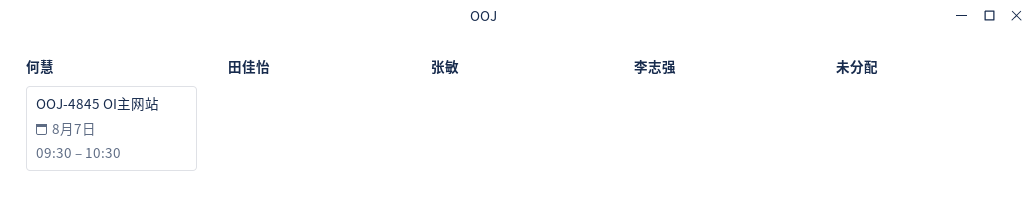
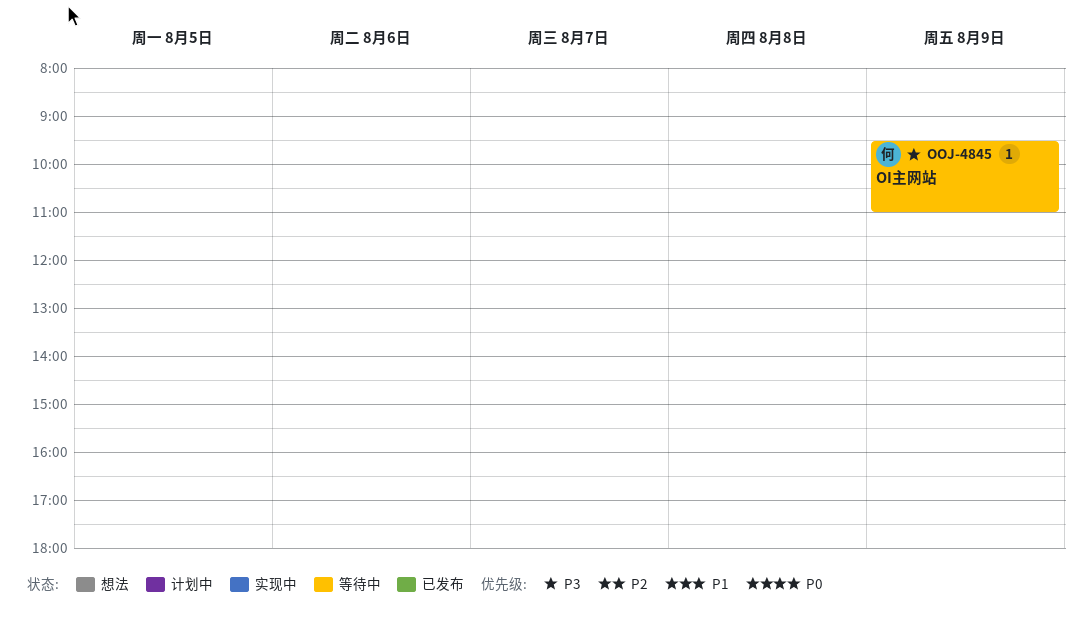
OOJ-4845, day: Aug 7 -> Aug 9
OOJ-4845, ends: 10:30 -> 11:00

